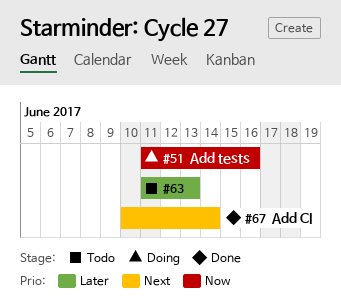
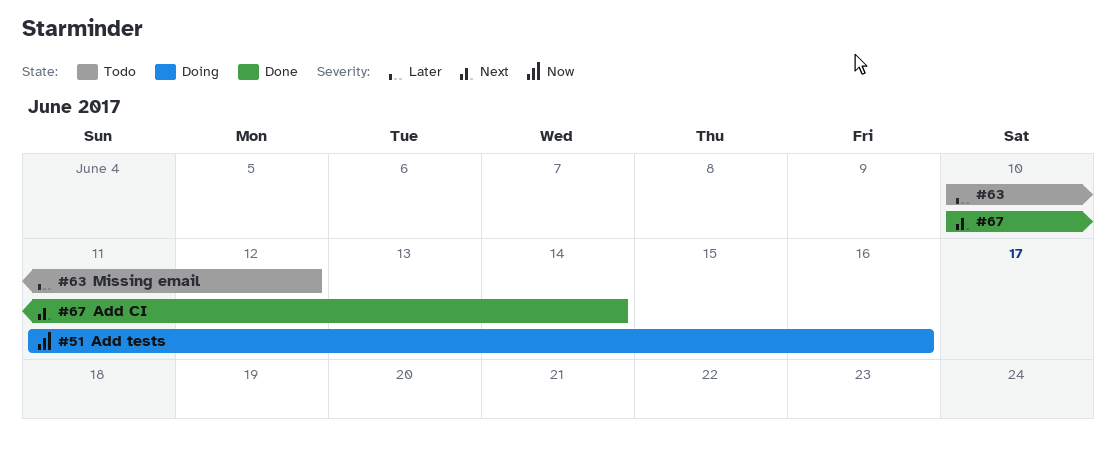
#63, start: Jun 11 -> Jun 10
#63, due: Jun 13 -> Jun 12

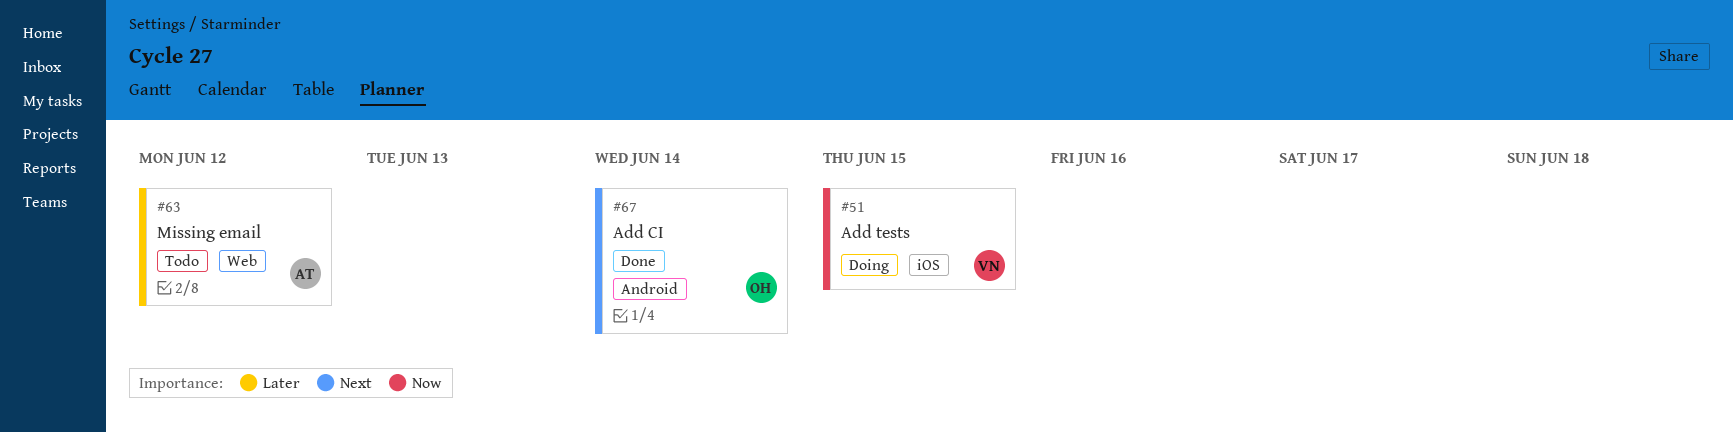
#51, due: Jun 16 -> Jun 15

